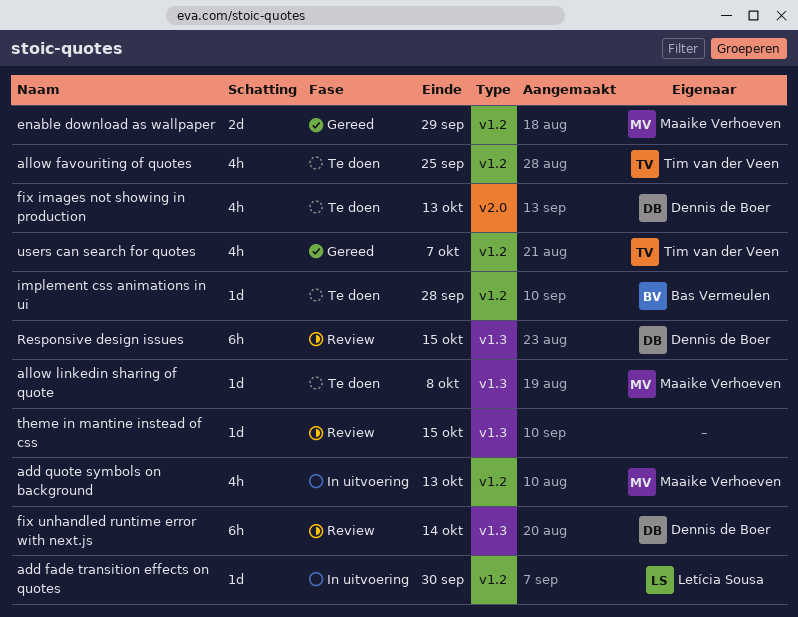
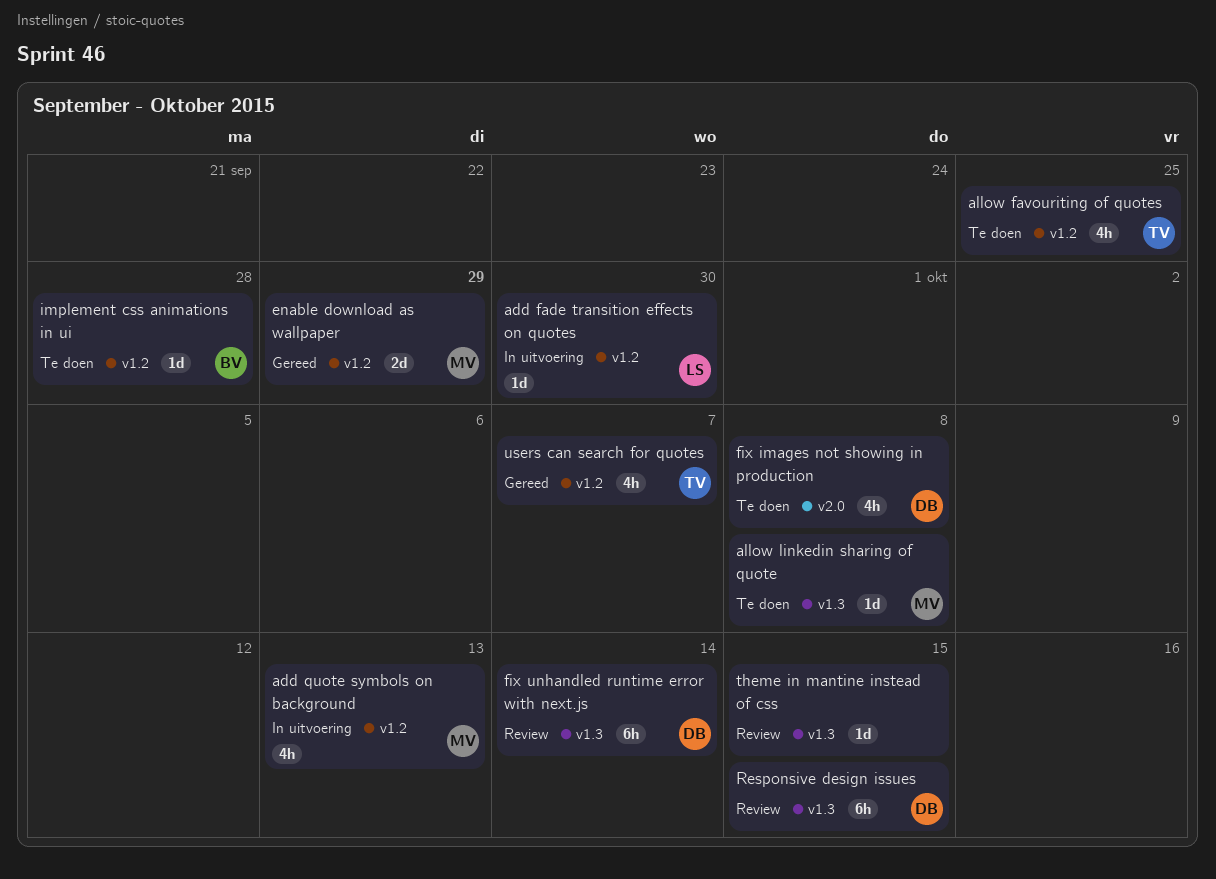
fix images not showing in production, due: Oct 13 -> Oct 8

